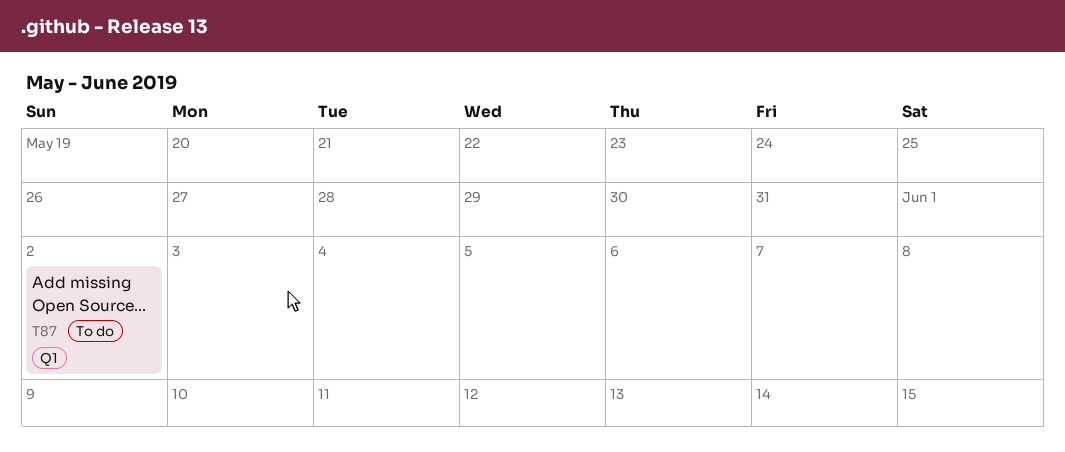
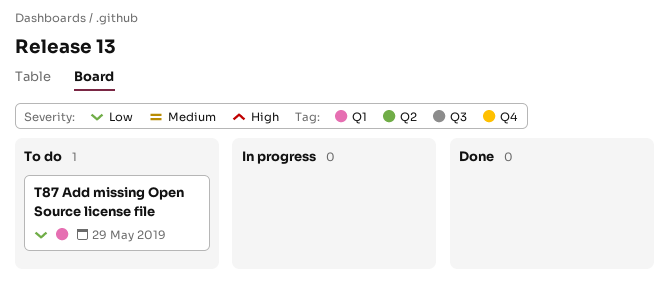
T87, due: Jun 2 -> May 29

